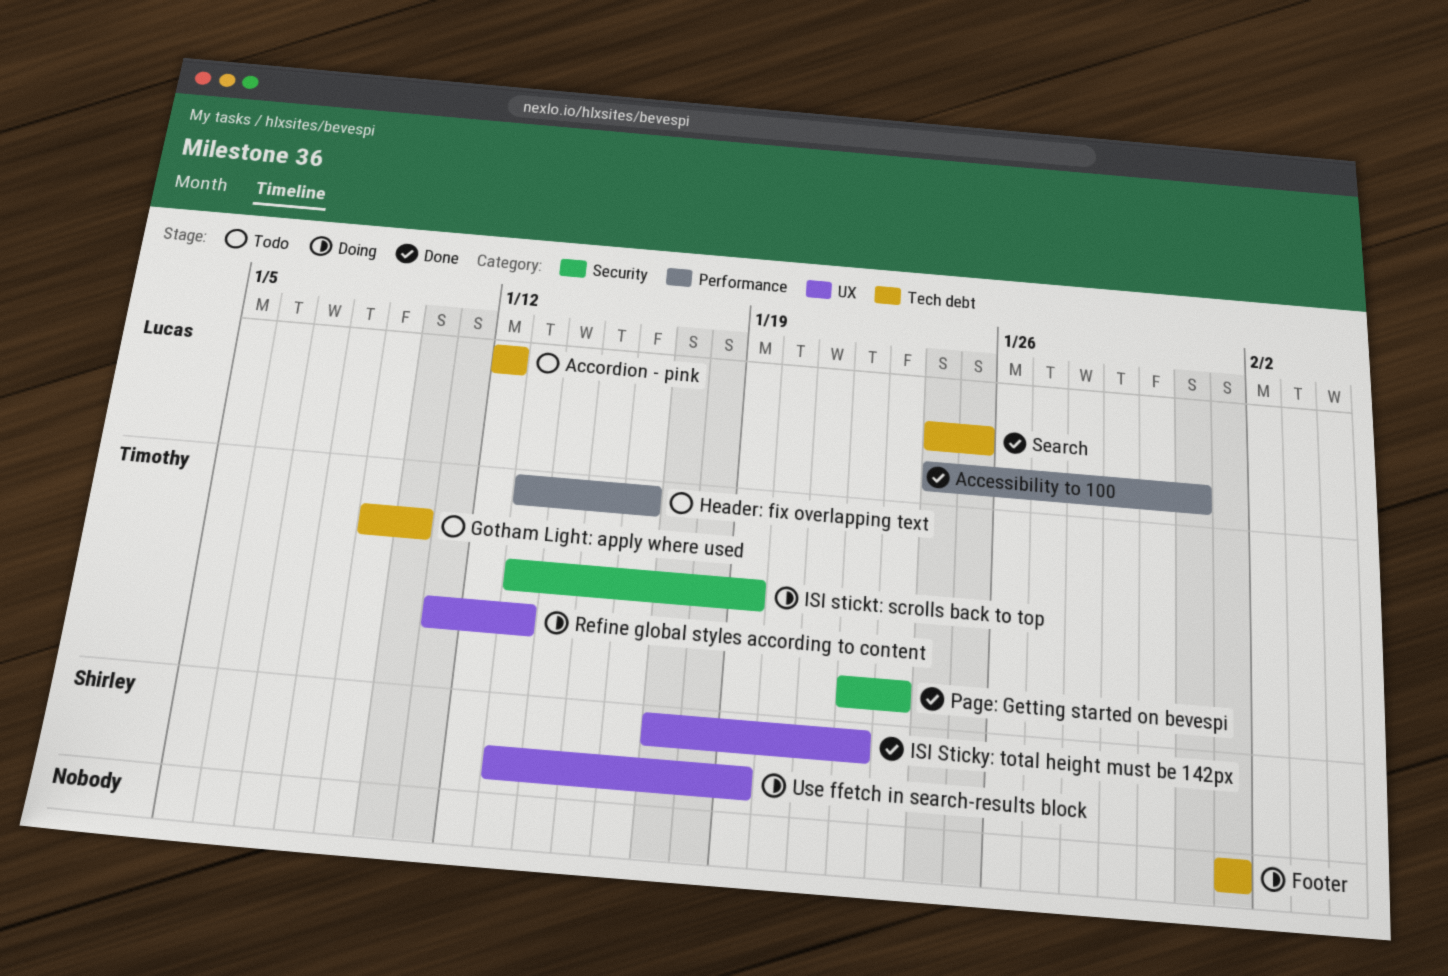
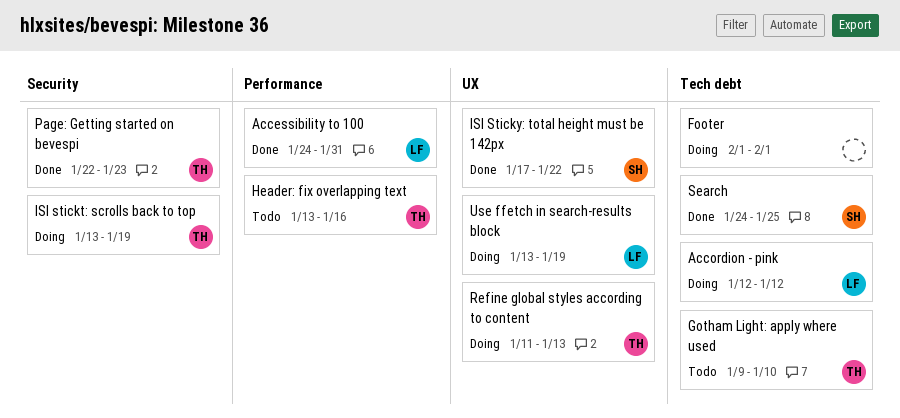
Accordion - pink, status: Todo -> Doing
Search, owner: Lucas -> Shirley
Use ffetch in search-results block, owner: Shirley -> Lucas

